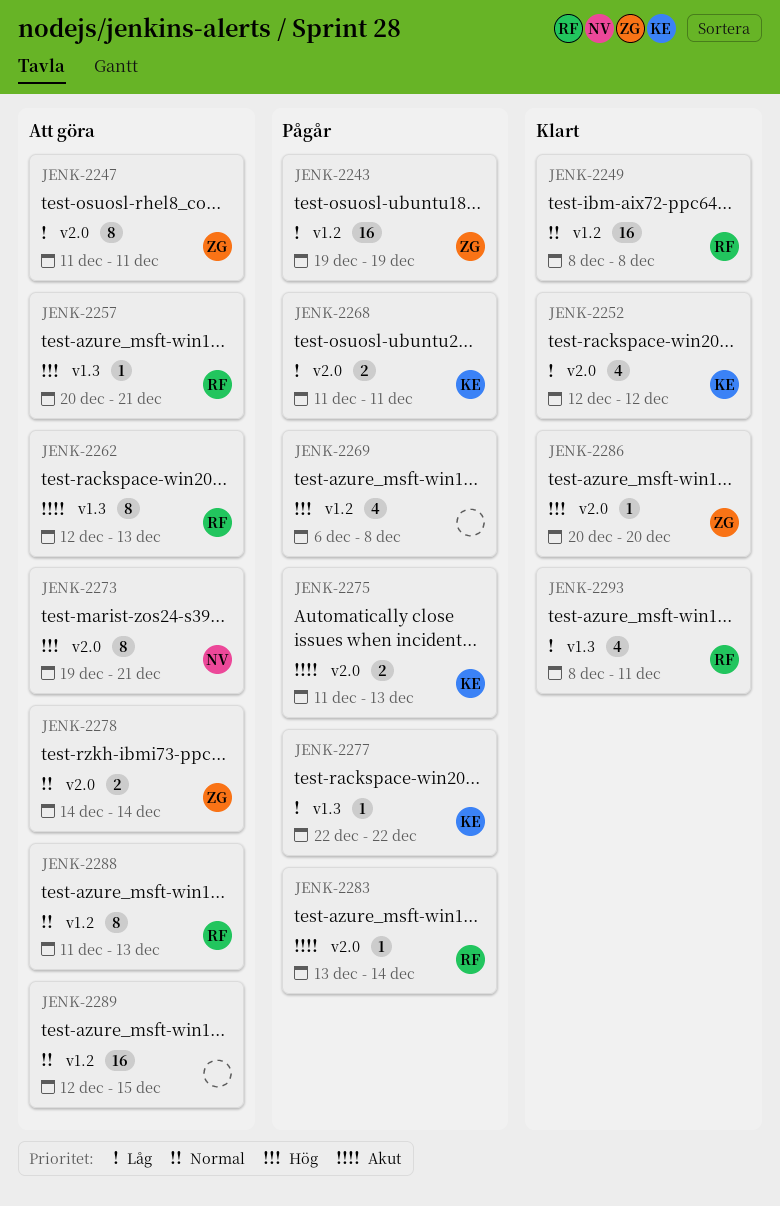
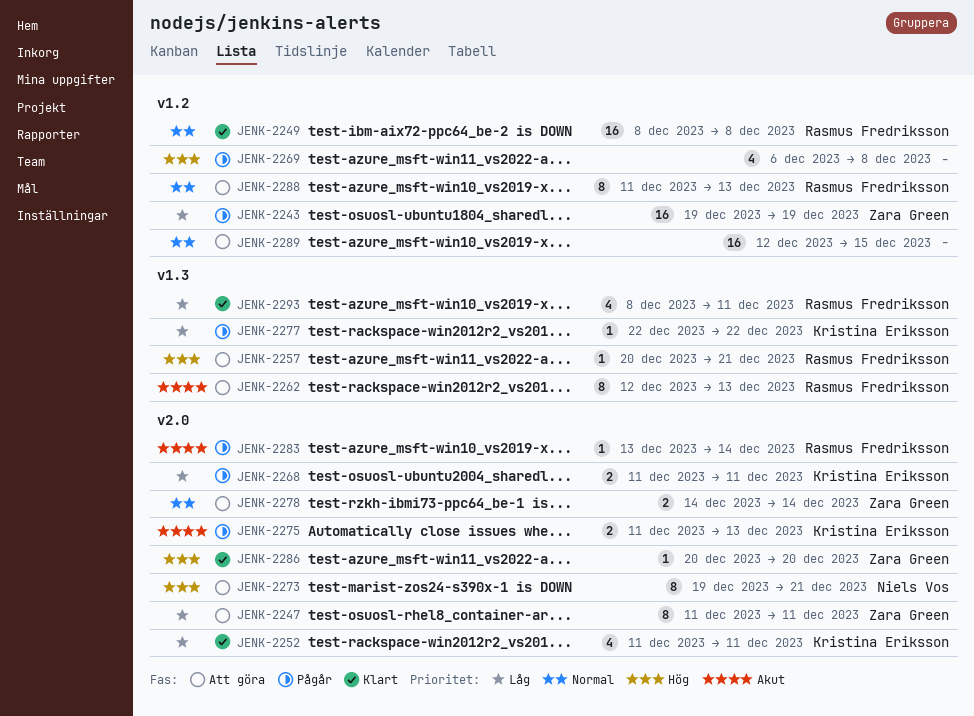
JENK-2252, start: Dec 12 -> Dec 11
JENK-2252, due: Dec 12 -> Dec 11

